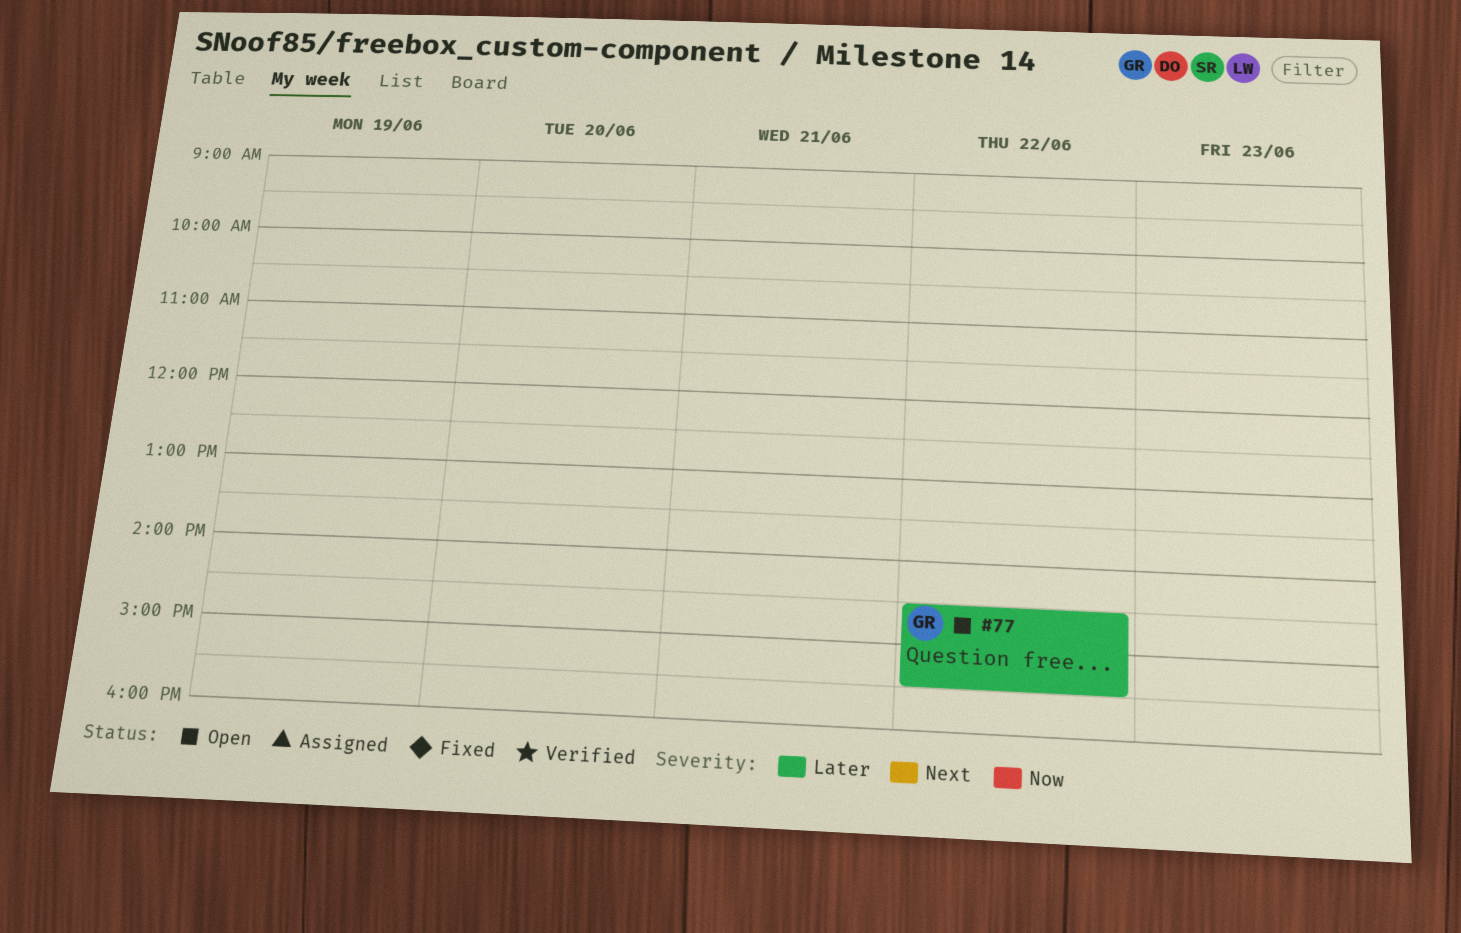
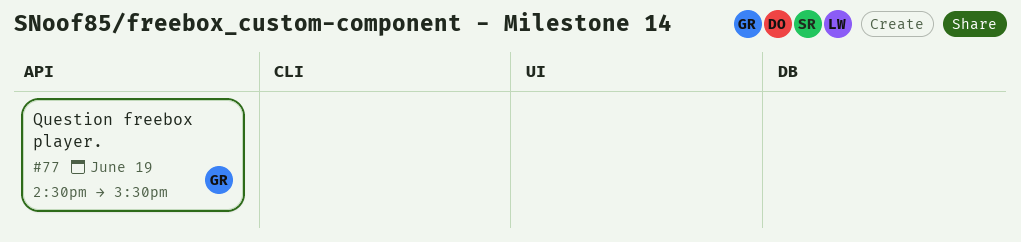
#77, day: Jun 22 -> Jun 19

